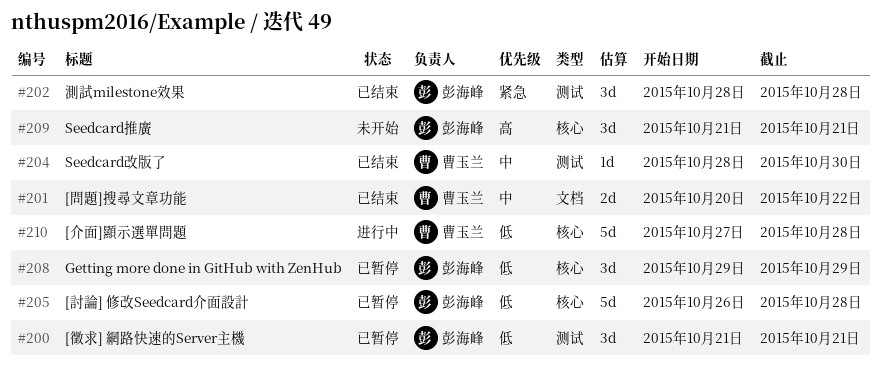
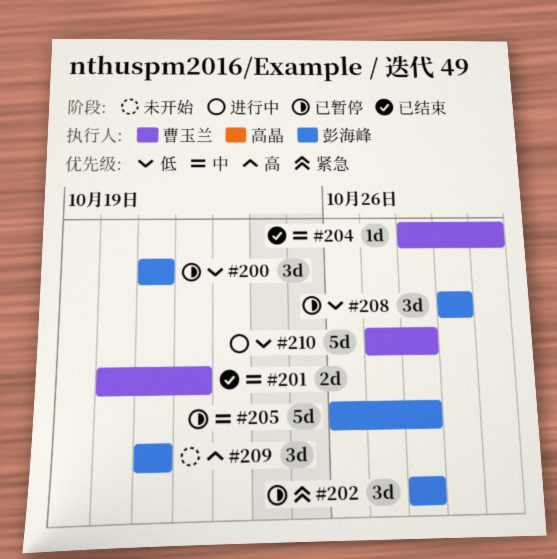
#202, status: 已结束 -> 已暂停
#205, priority: 低 -> 中

